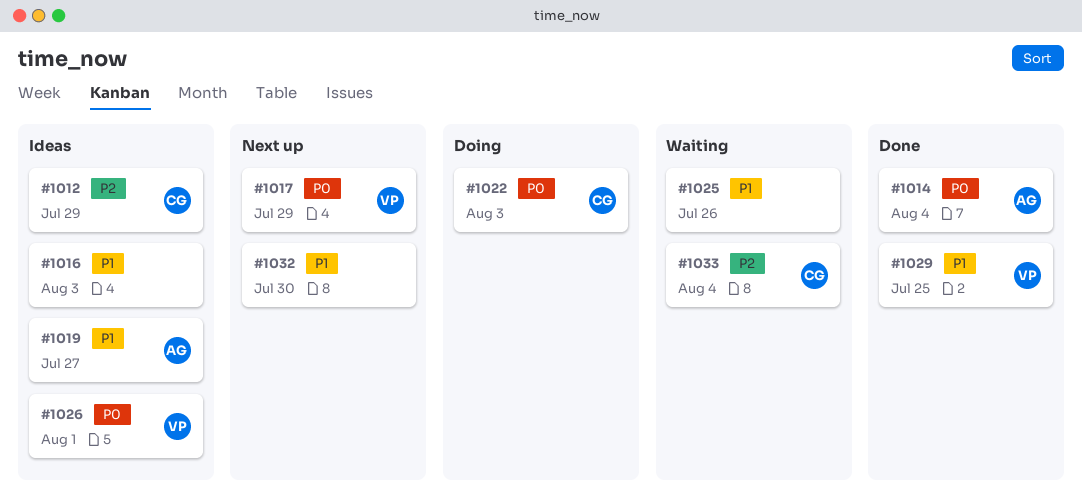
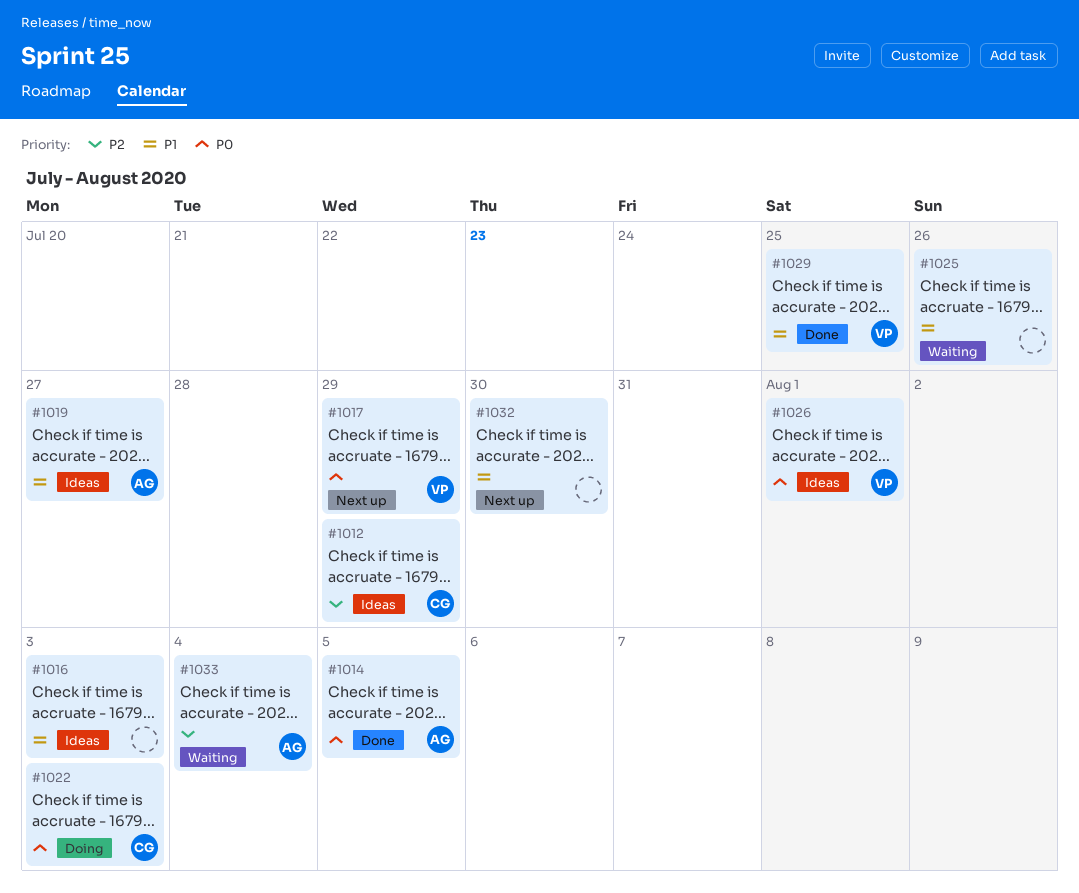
#1014, due: Aug 4 -> Aug 5
#1033, owner: CG -> AG

